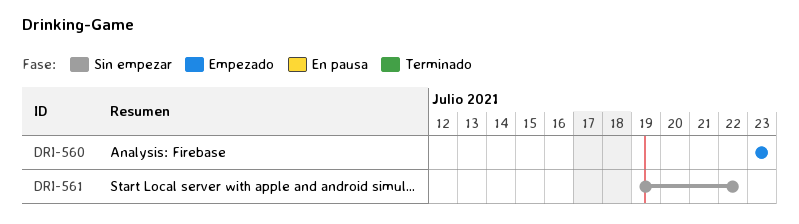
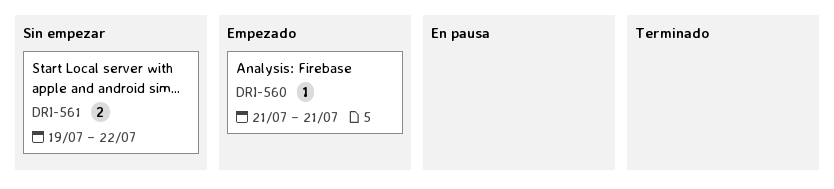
DRI-560, start: Jul 23 -> Jul 21
DRI-560, due: Jul 23 -> Jul 21

